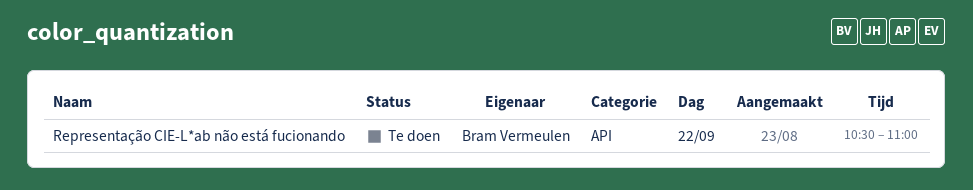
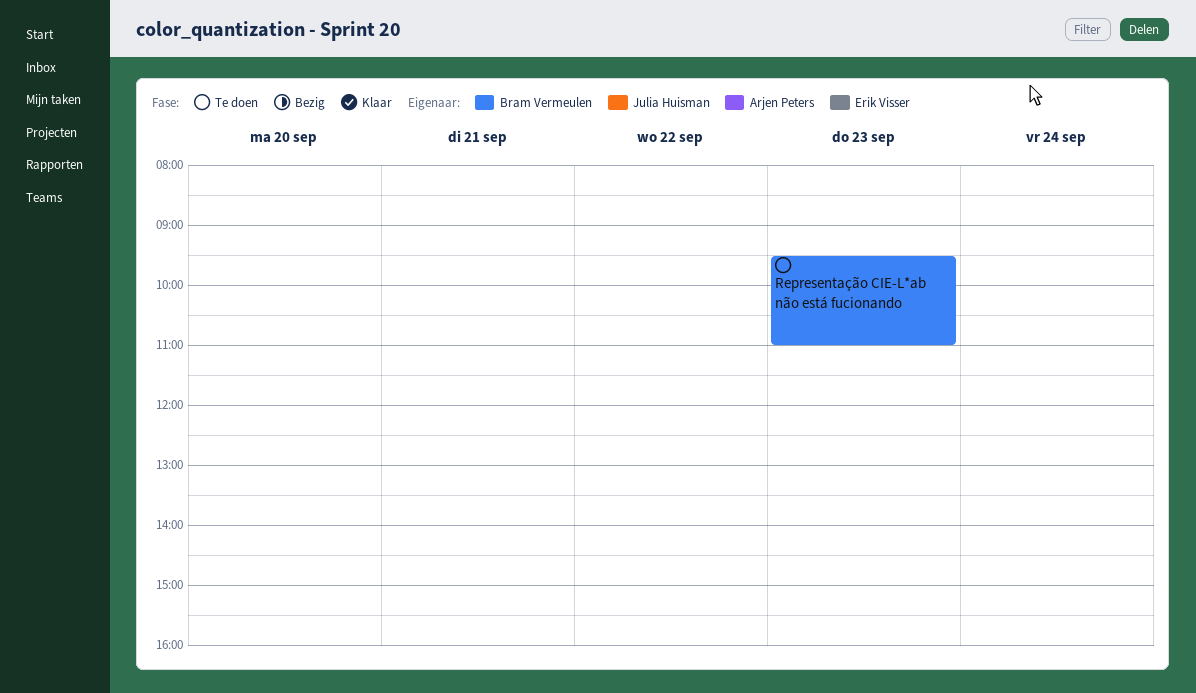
Representação CIE-L*ab não está fucionando, day: Sep 22 -> Sep 23
Representação CIE-L*ab não está fucionando, begins: 10:30 -> 09:30

